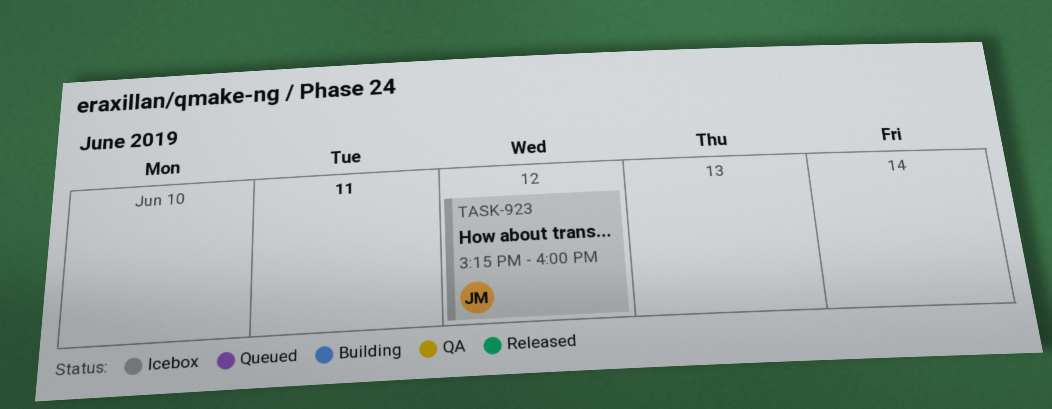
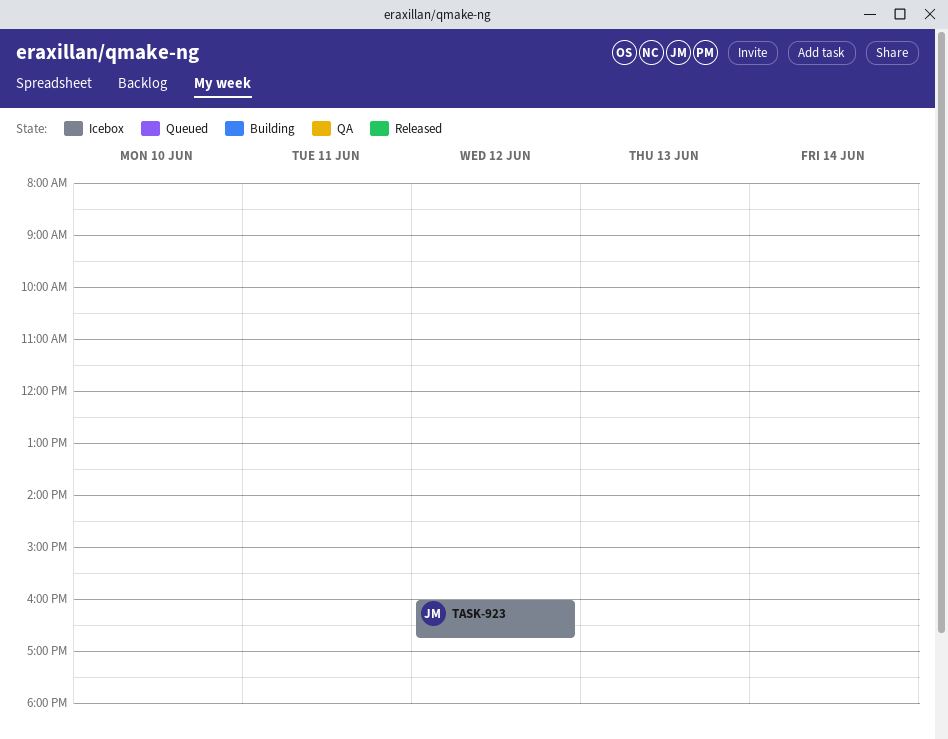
TASK-923, begins: 15:15 -> 16:00
TASK-923, ends: 16:00 -> 16:45

